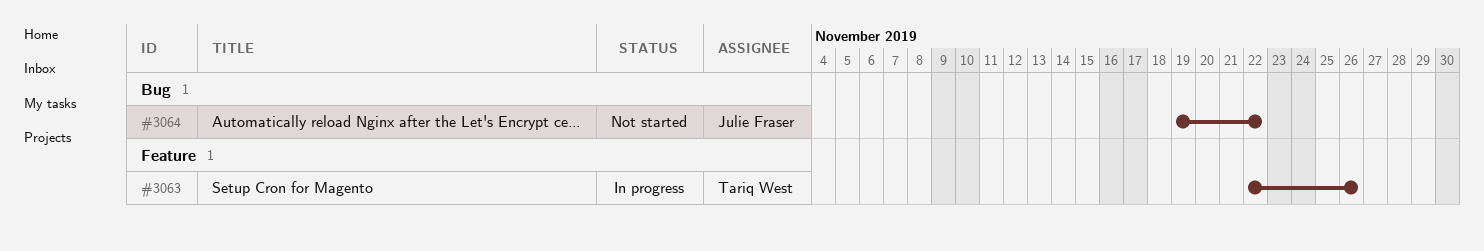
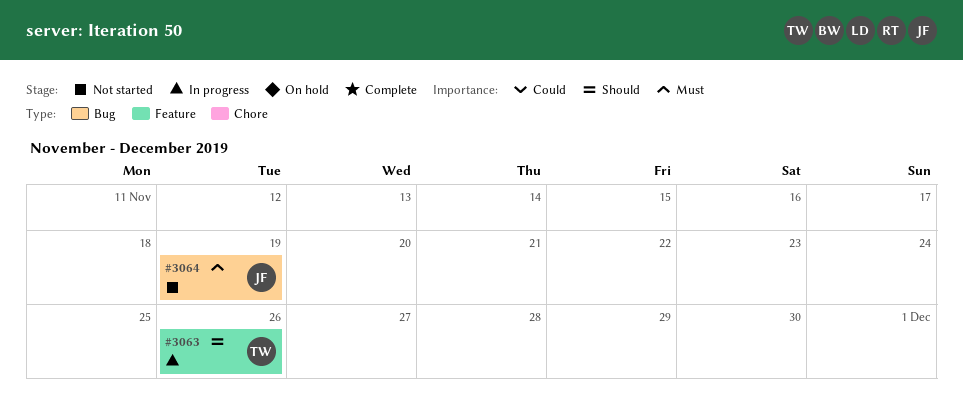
#3064, due: Nov 22 -> Nov 19

